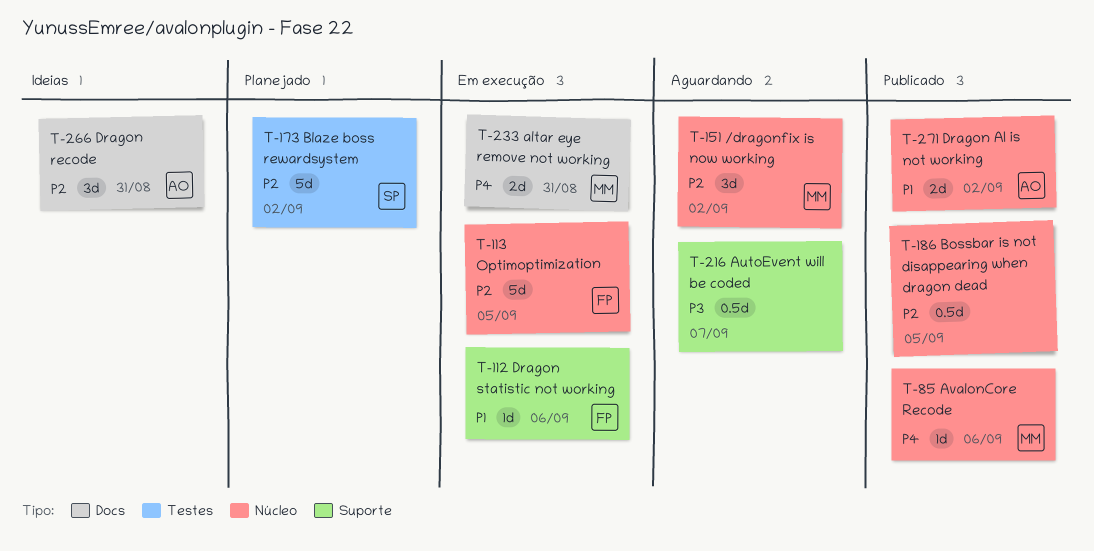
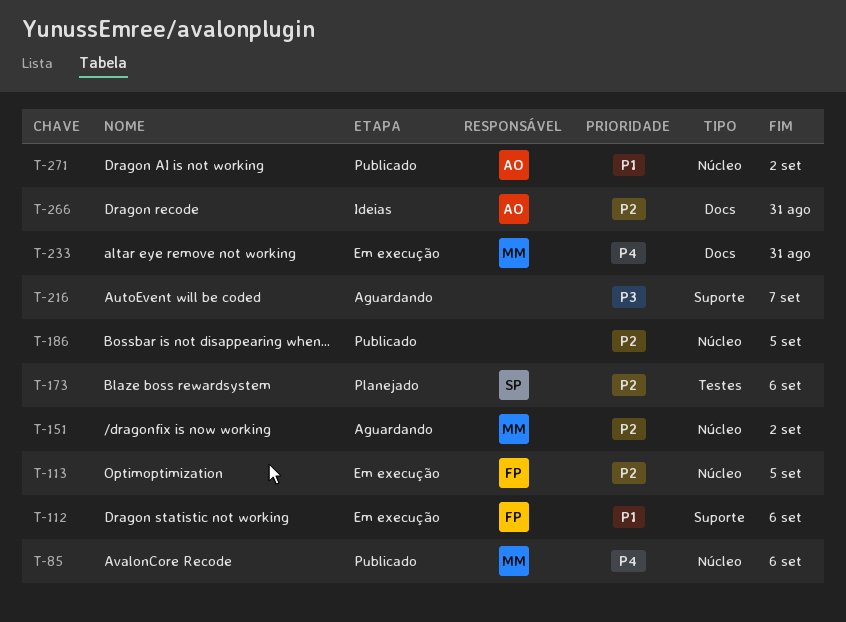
T-173, due: Sep 2 -> Sep 6

